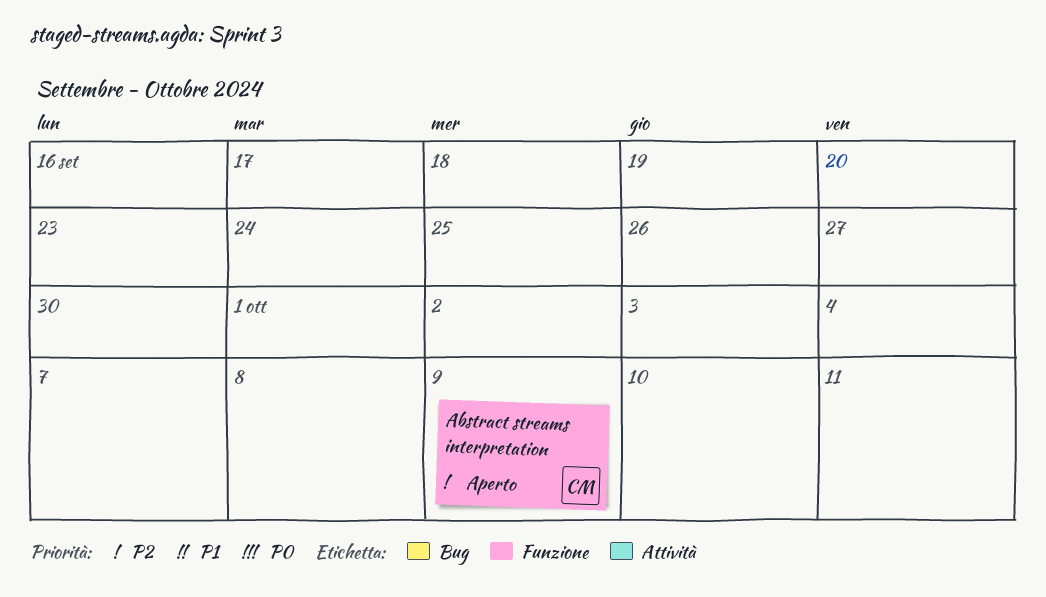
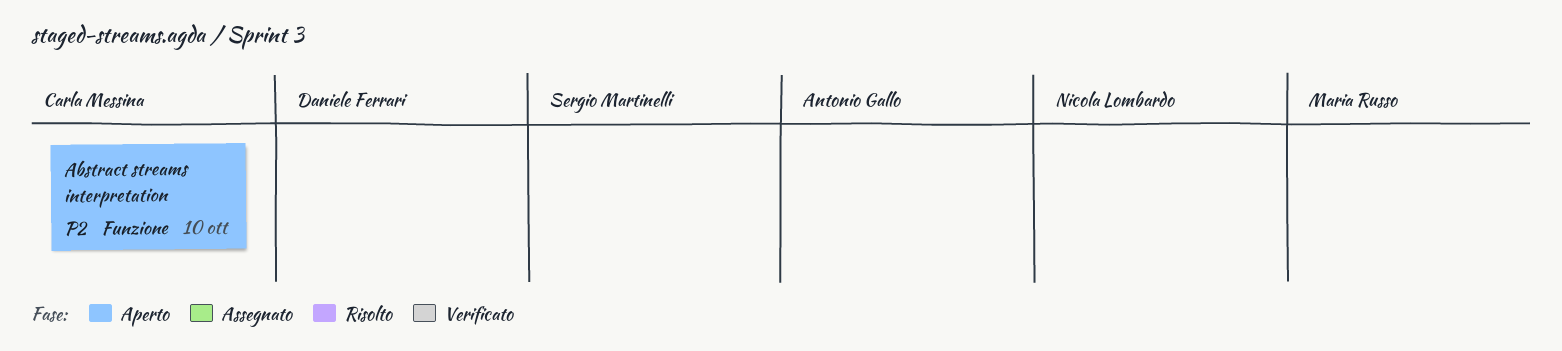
Abstract streams interpretation, due: Oct 9 -> Oct 10

